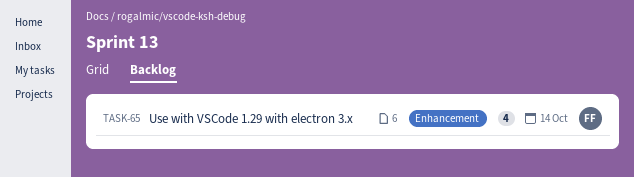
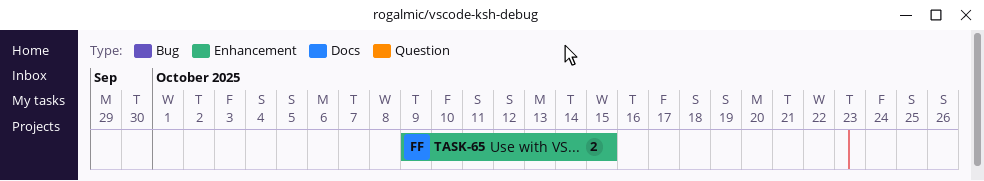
TASK-65, estimate: 4 -> 2
TASK-65, due: Oct 14 -> Oct 15

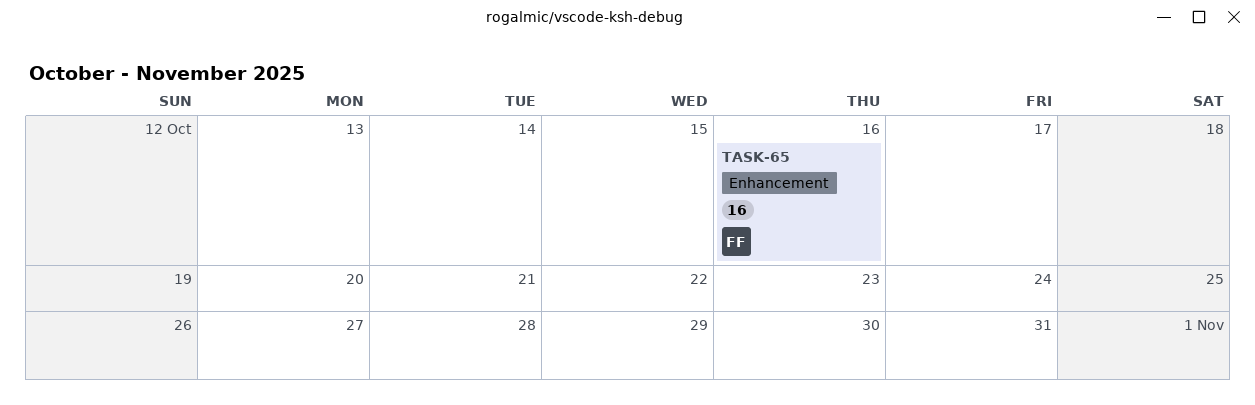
TASK-65, estimate: 2 -> 16
TASK-65, due: Oct 15 -> Oct 16

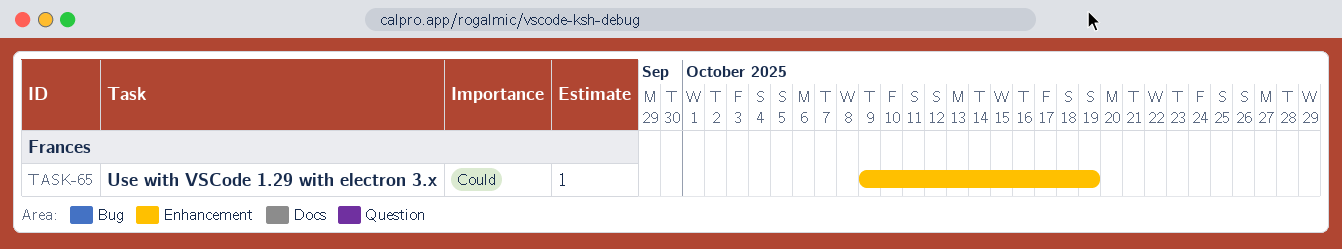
TASK-65, estimate: 16 -> 1
TASK-65, due: Oct 16 -> Oct 19

